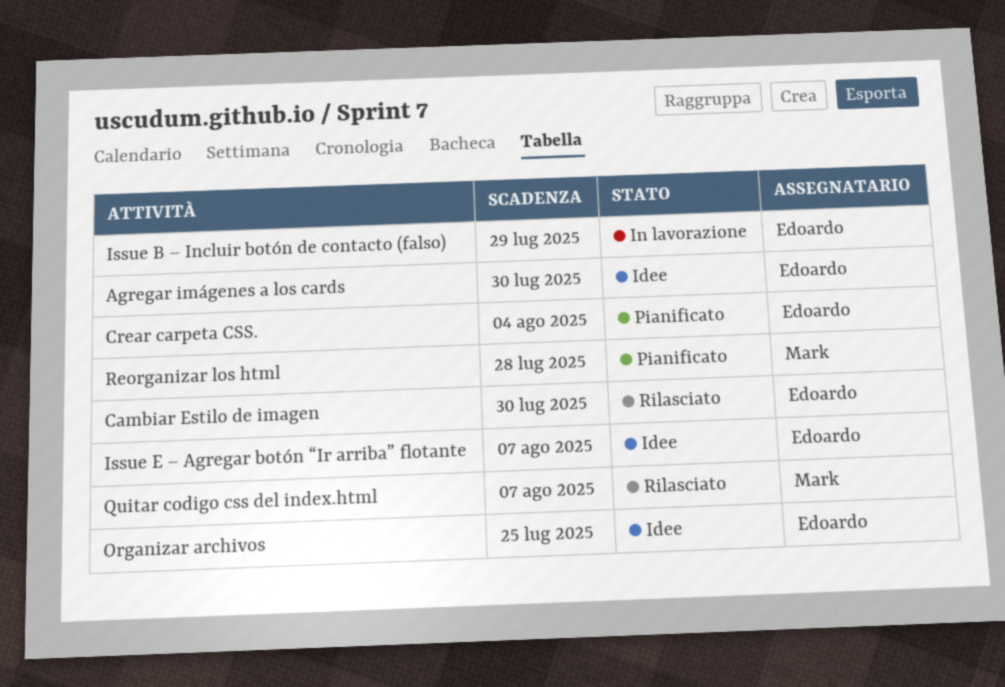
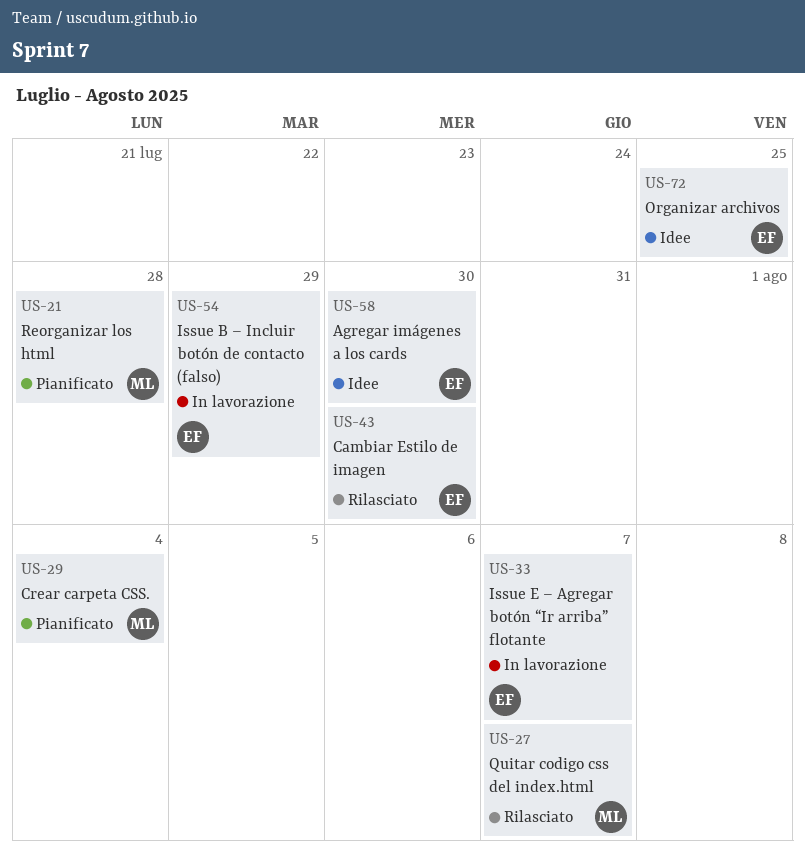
Crear carpeta CSS., owner: Edoardo -> Mark
Issue E – Agregar botón “Ir arriba” flotante, status: Idee -> In lavorazione

